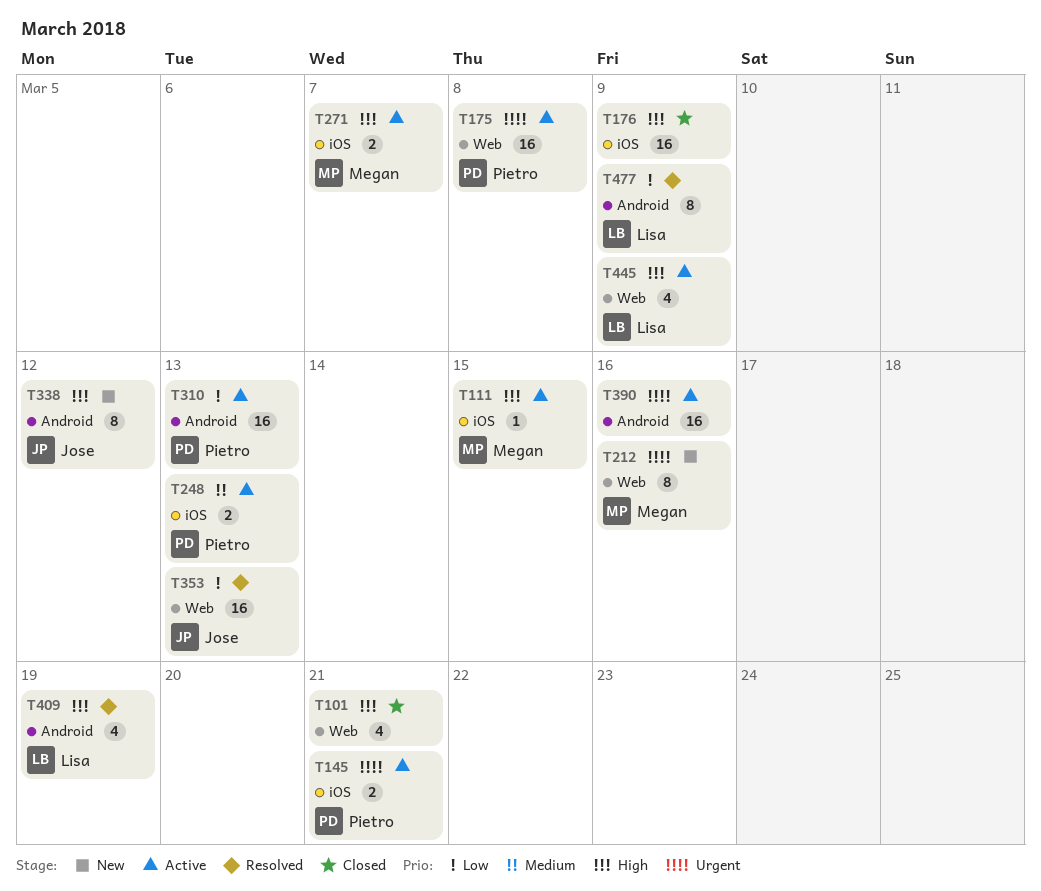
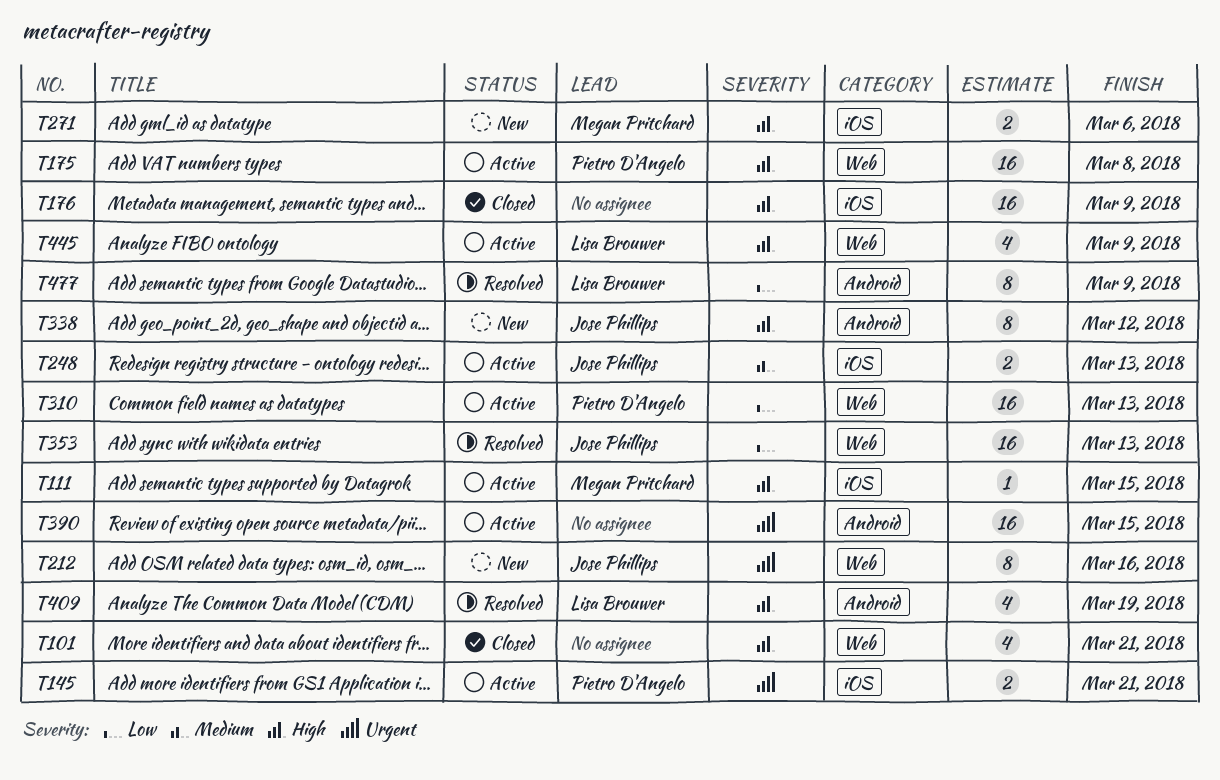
T175, priority: Urgent -> High
T212, owner: Megan Pritchard -> Jose Phillips
T248, owner: Pietro D'Angelo -> Jose Phillips
T271, status: Active -> New
T271, due: Mar 7 -> Mar 6
T310, label: Android -> Web
T390, due: Mar 16 -> Mar 15

